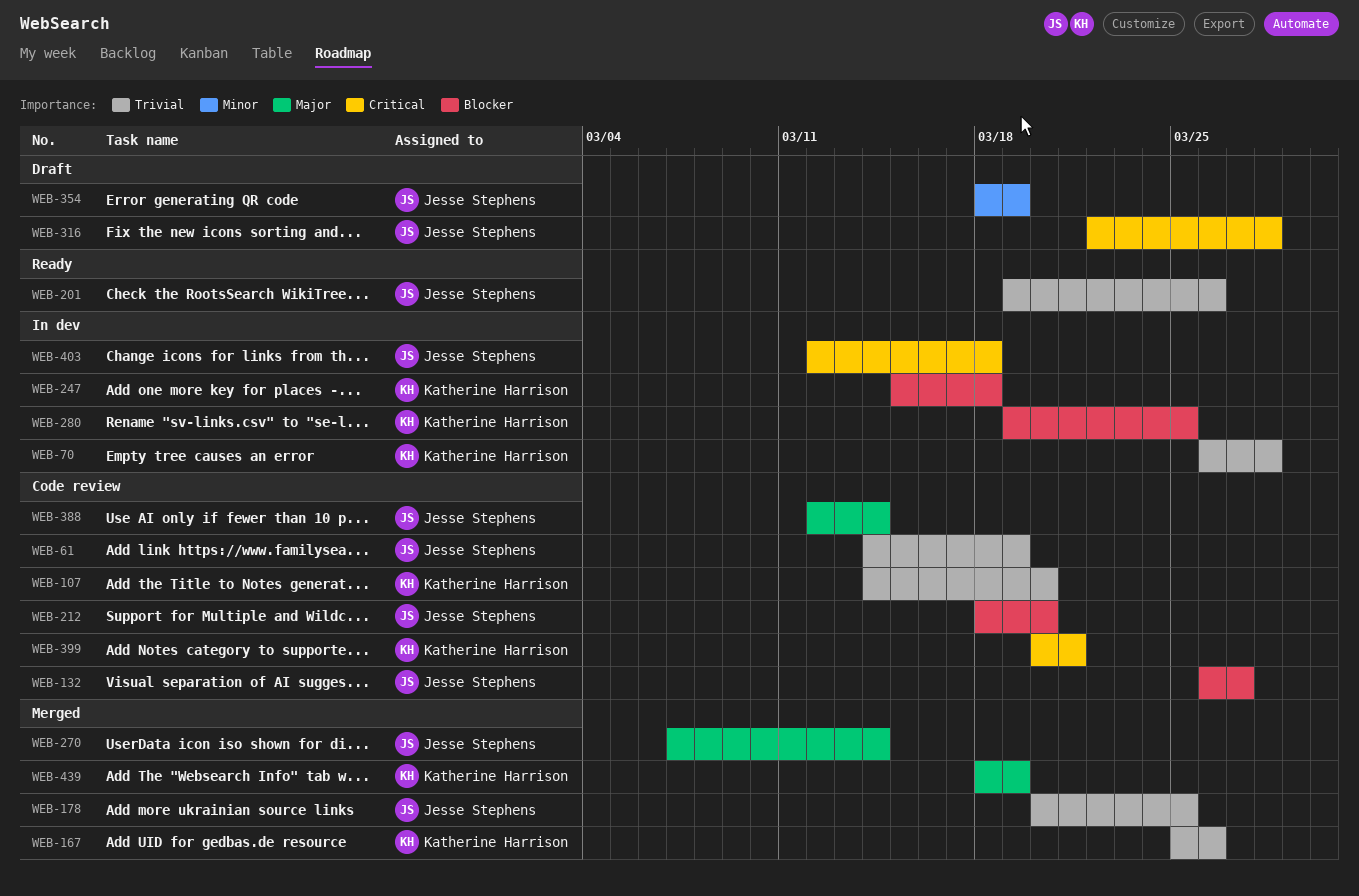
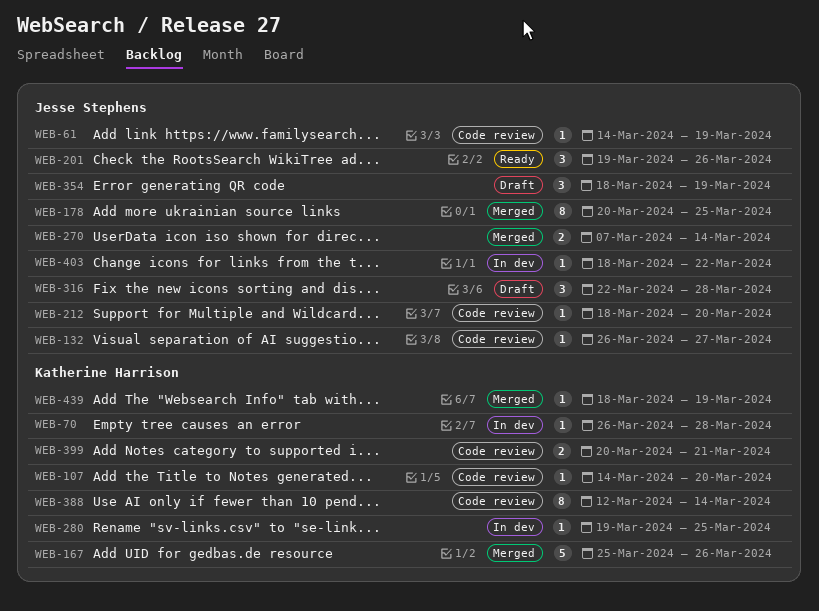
WEB-247: present -> none
WEB-388, owner: Jesse Stephens -> Katherine Harrison
WEB-403, start: Mar 12 -> Mar 18
WEB-403, due: Mar 18 -> Mar 22

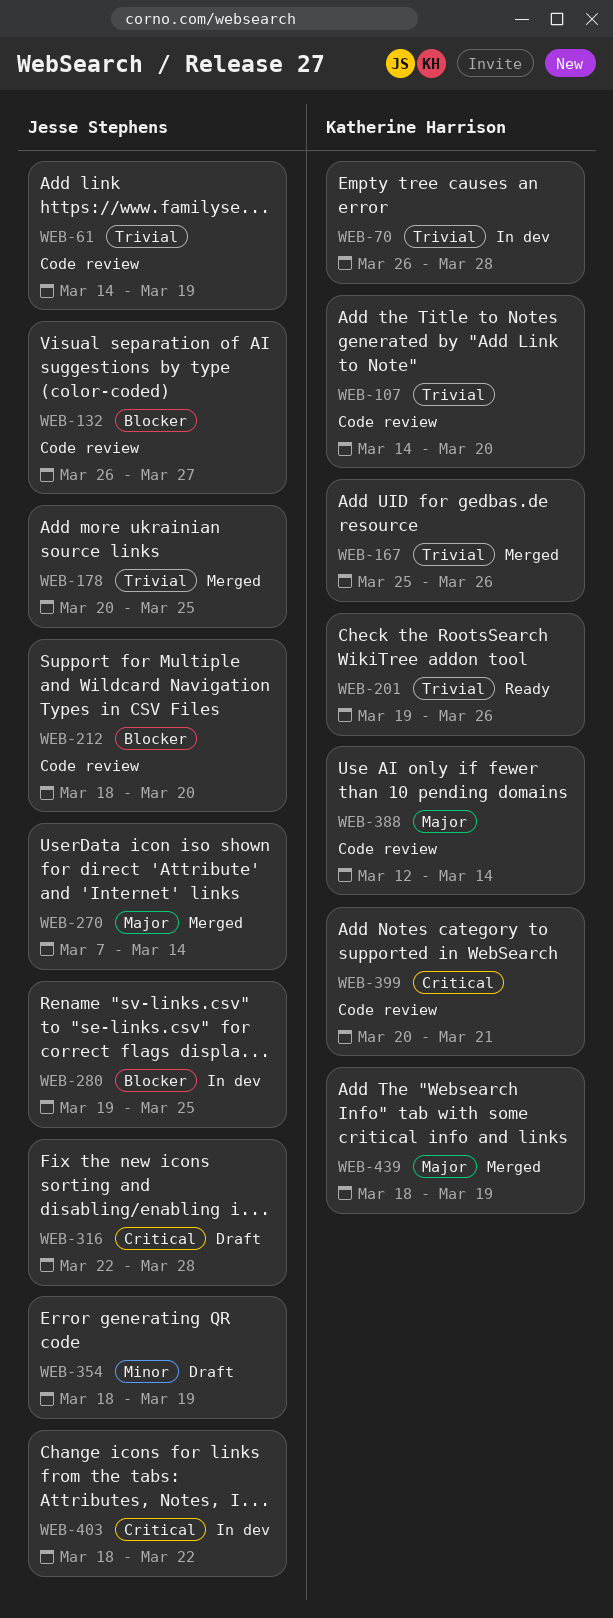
WEB-201, owner: Jesse Stephens -> Katherine Harrison
WEB-280, owner: Katherine Harrison -> Jesse Stephens

